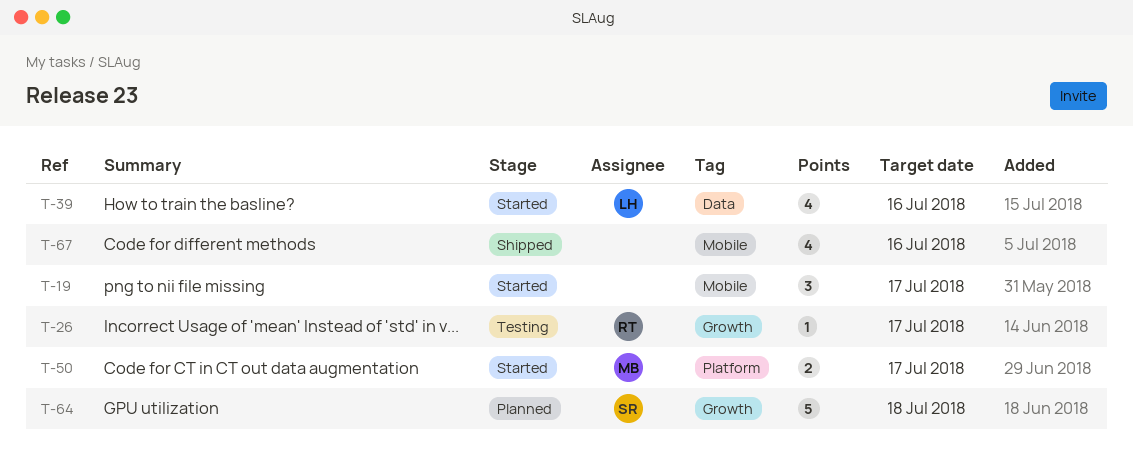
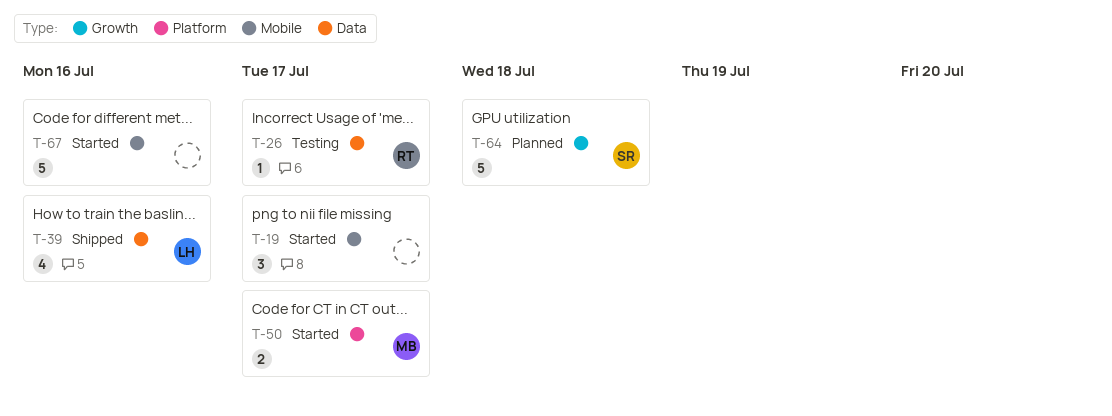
T-26, label: Growth -> Data
T-39, status: Started -> Shipped
T-67, status: Shipped -> Started
T-67, estimate: 4 -> 5

